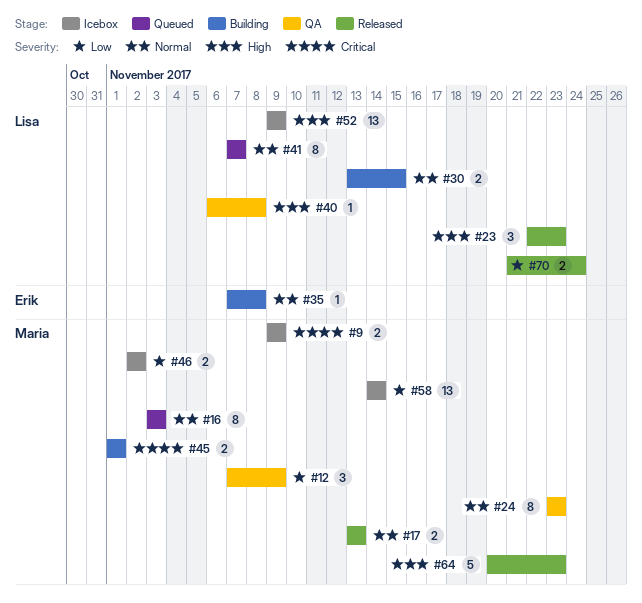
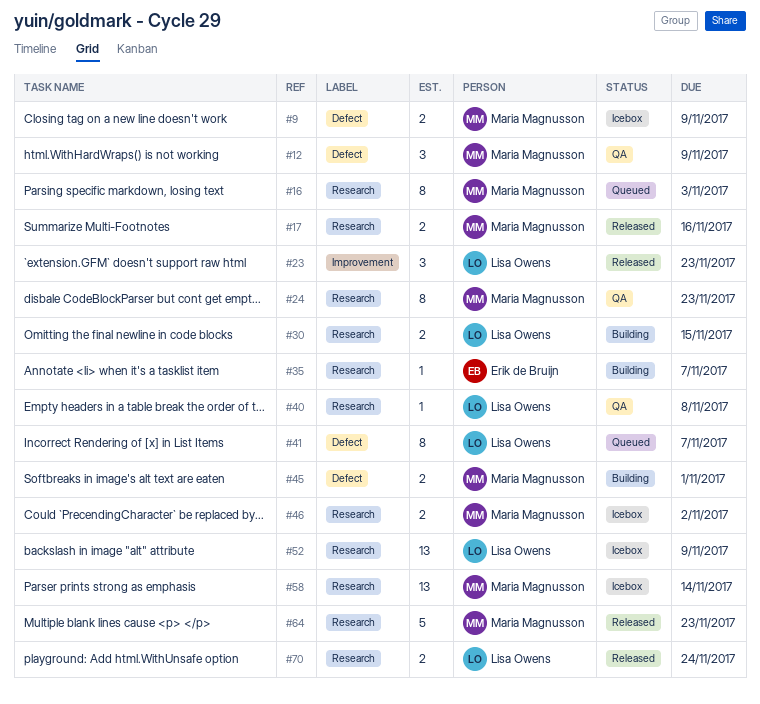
#17, due: Nov 13 -> Nov 16
#35, due: Nov 8 -> Nov 7

